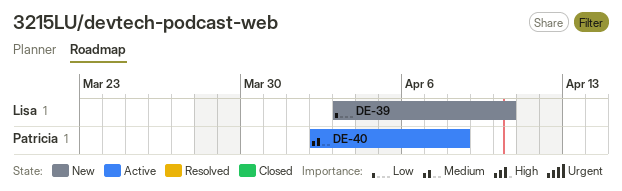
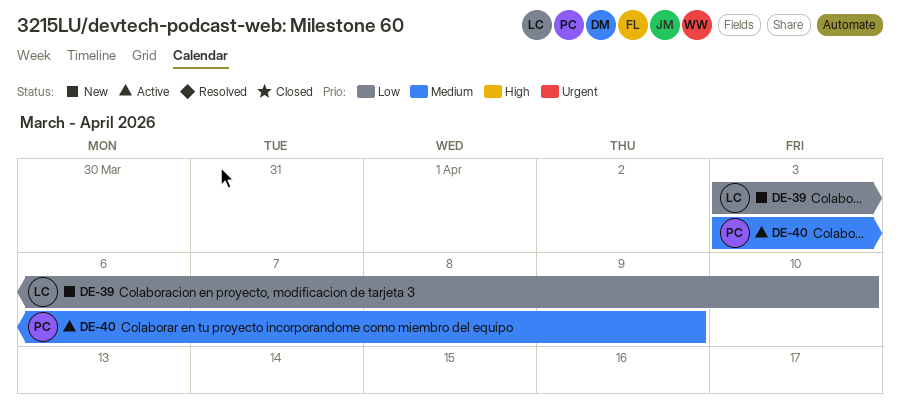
DE-40, start: Apr 2 -> Apr 3
DE-40, due: Apr 8 -> Apr 9

